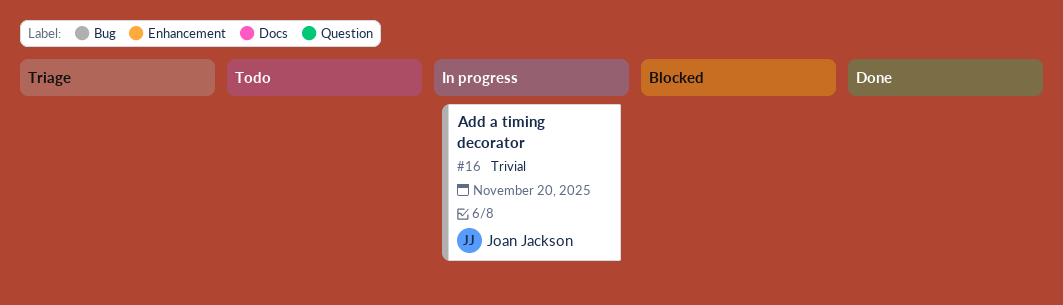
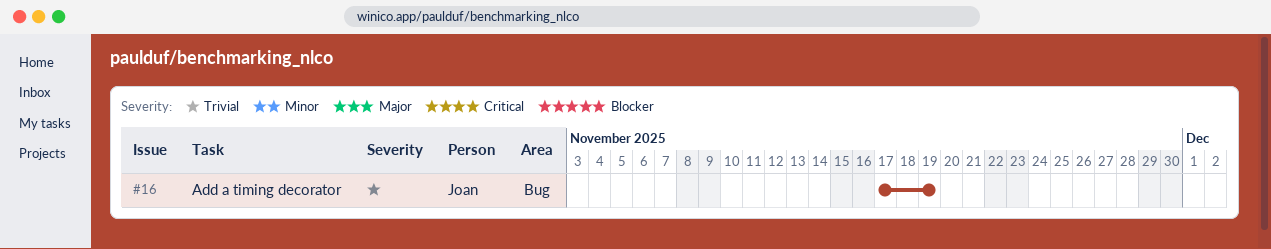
#16, due: Nov 20 -> Nov 19

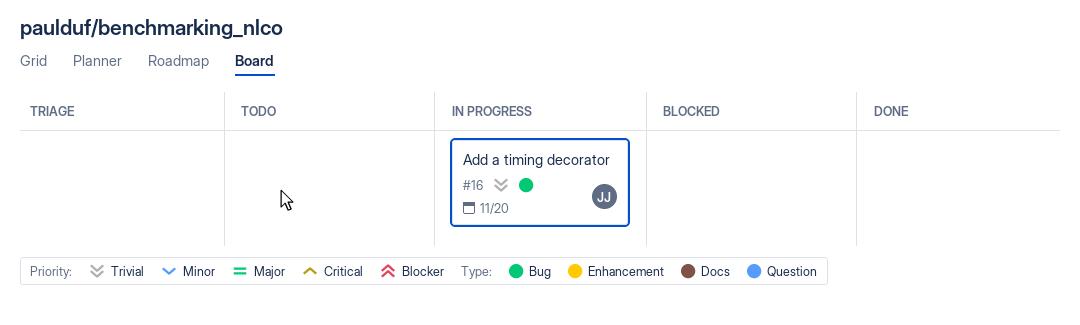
#16, due: Nov 19 -> Nov 20

